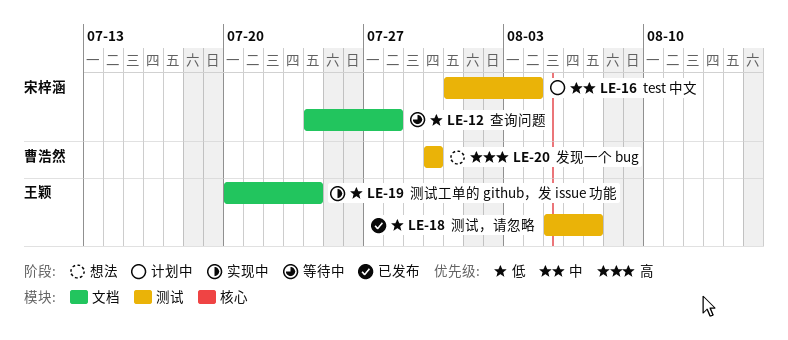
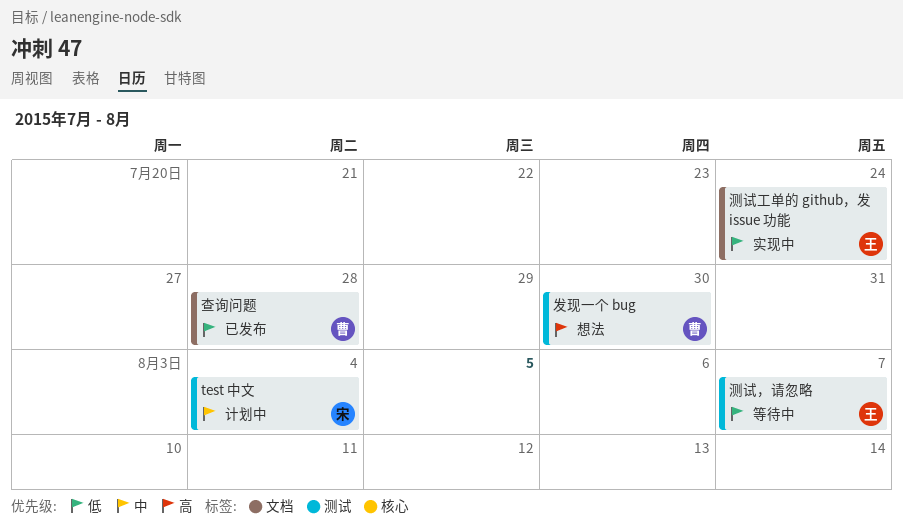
查询问题, status: 等待中 -> 已发布
查询问题, owner: 宋梓涵 -> 曹浩然
测试，请忽略, status: 已发布 -> 等待中

